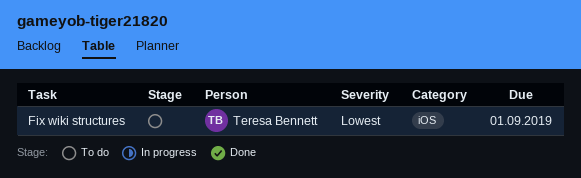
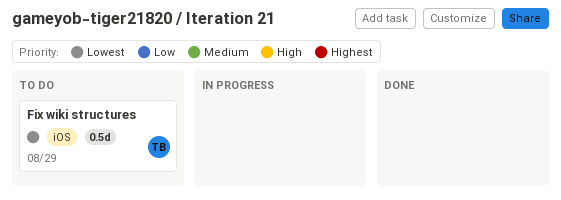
Fix wiki structures, due: Sep 1 -> Aug 29

